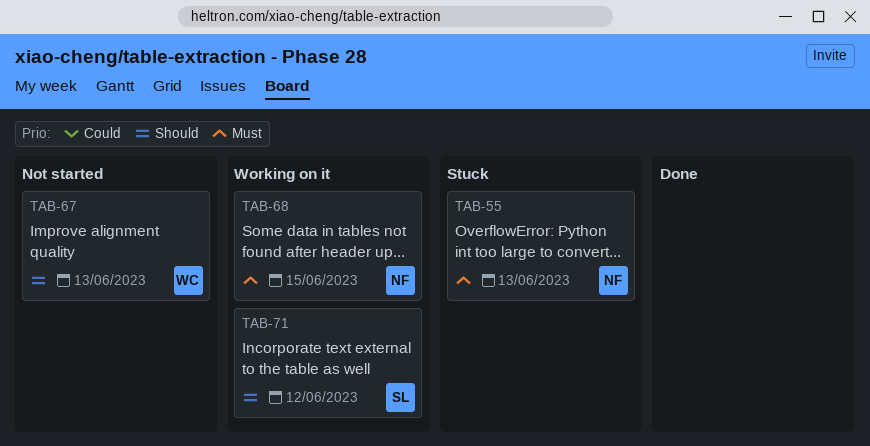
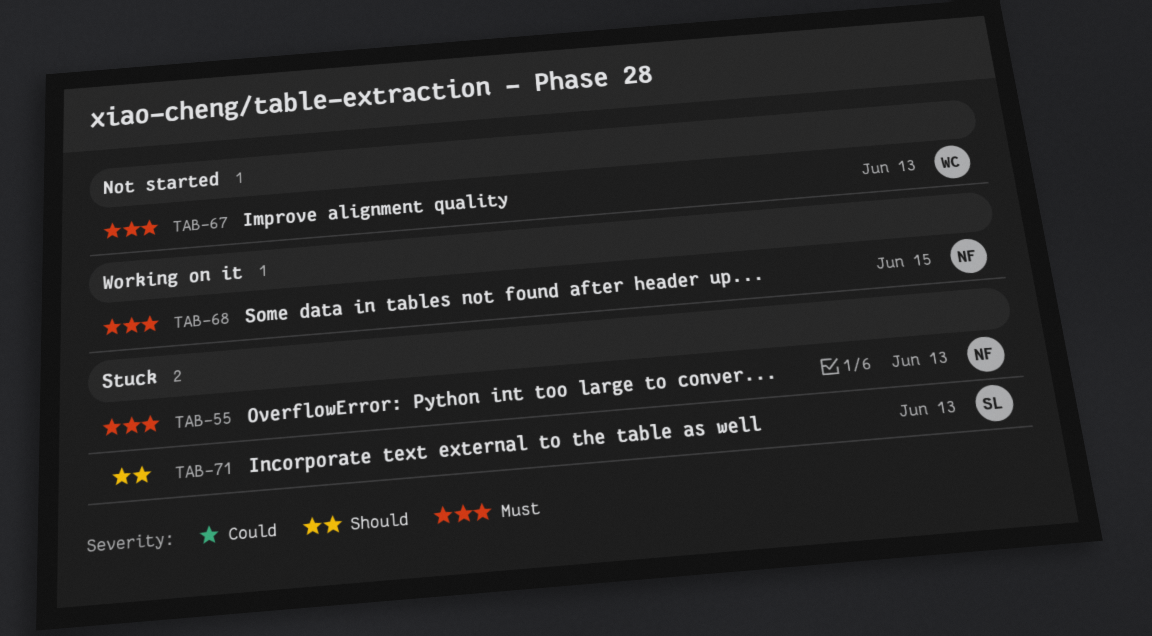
TAB-67, priority: Should -> Must
TAB-71, status: Working on it -> Stuck
TAB-71, day: Jun 12 -> Jun 13

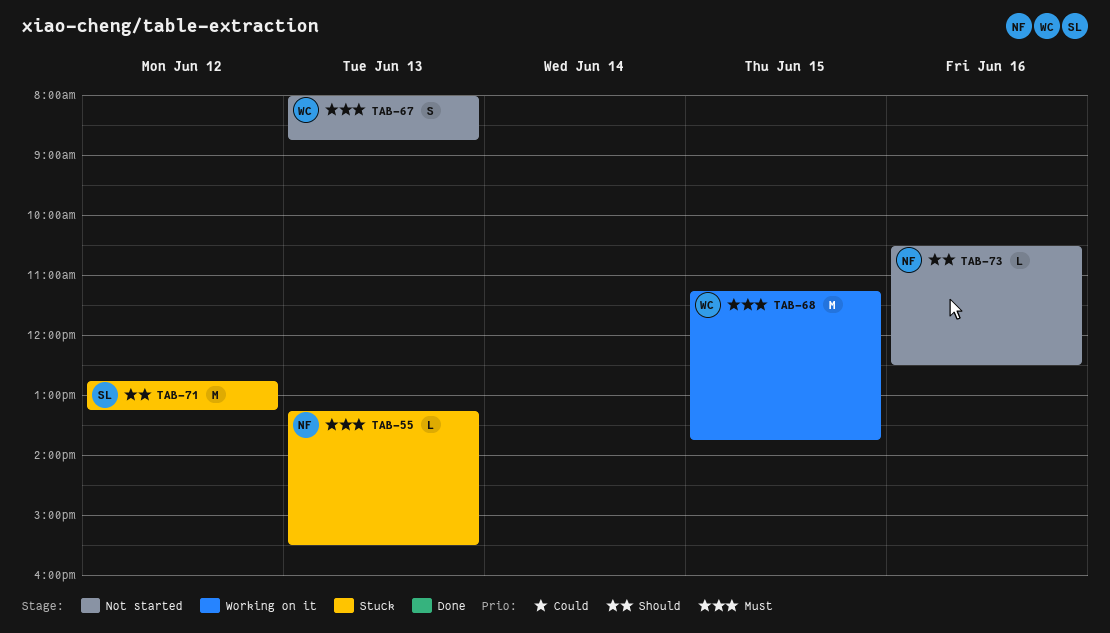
TAB-68, owner: NF -> WC
TAB-71, day: Jun 13 -> Jun 12
TAB-73: none -> present

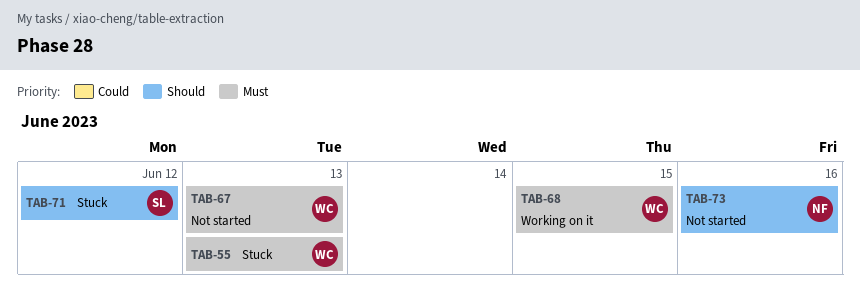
TAB-55, owner: NF -> WC

